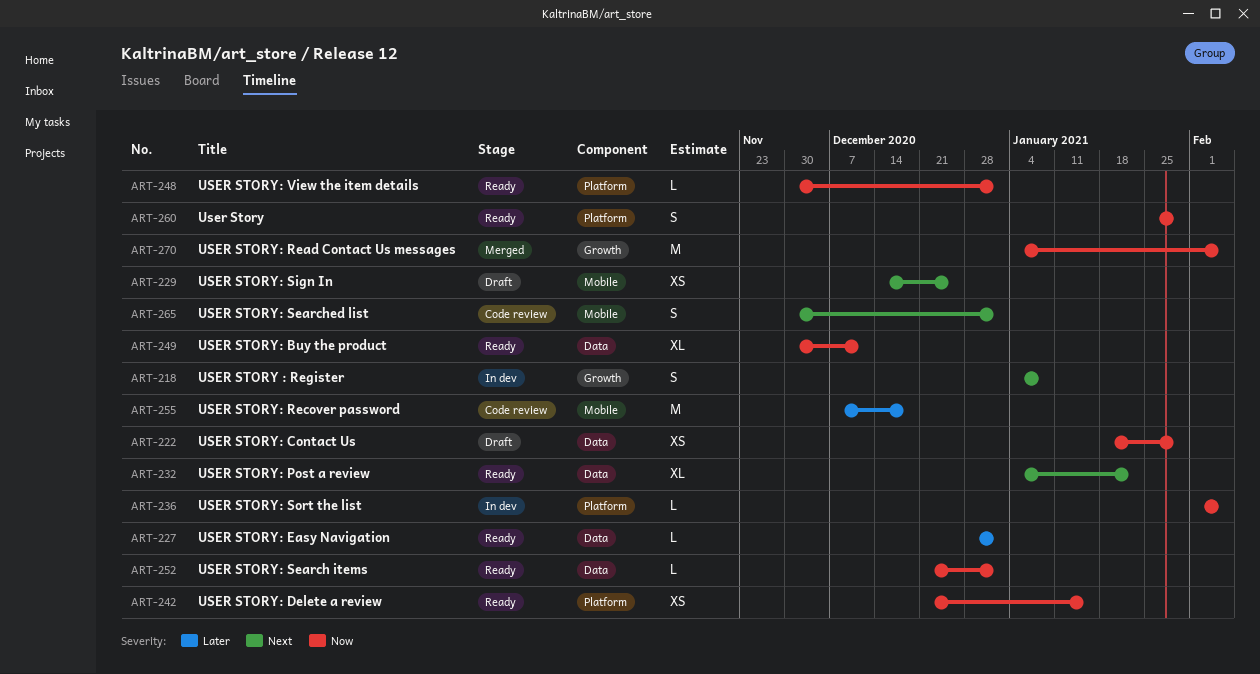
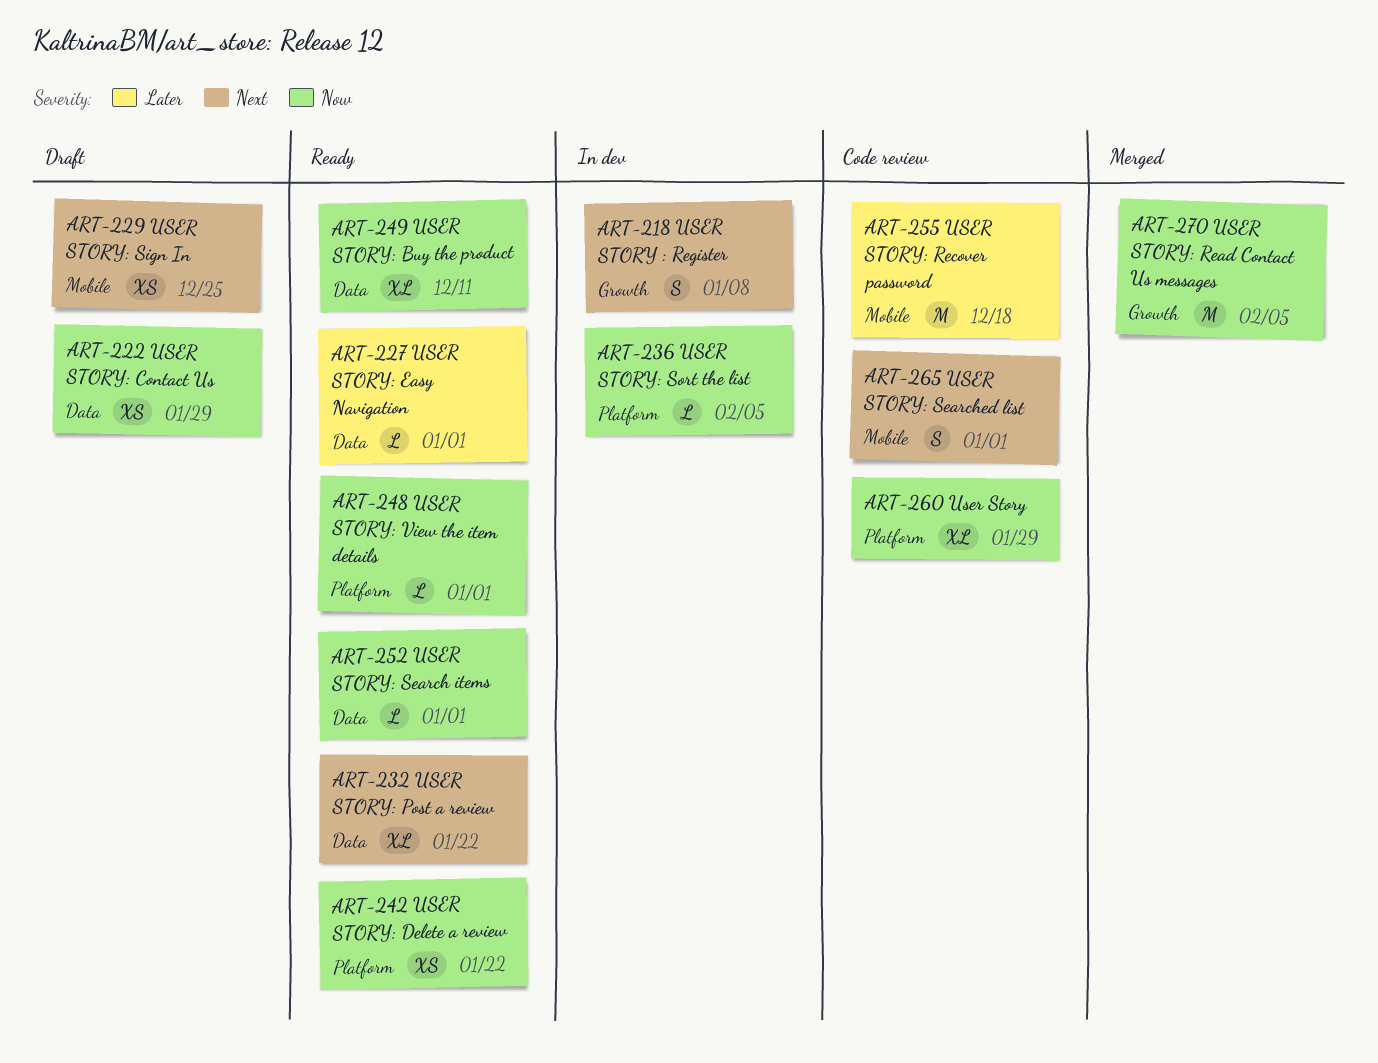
ART-242, due: Jan 15 -> Jan 22
ART-260, status: Ready -> Code review
ART-260, estimate: S -> XL

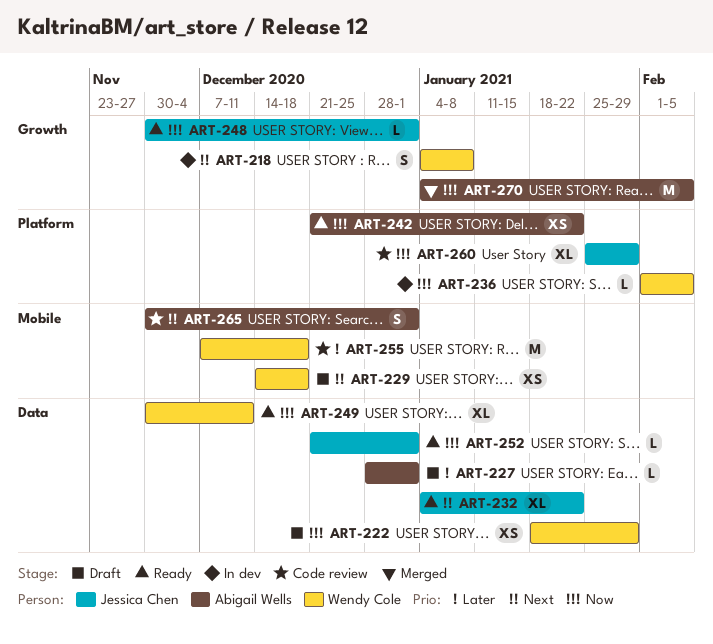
ART-227, status: Ready -> Draft
ART-229, due: Dec 25 -> Dec 18
ART-248, label: Platform -> Growth

